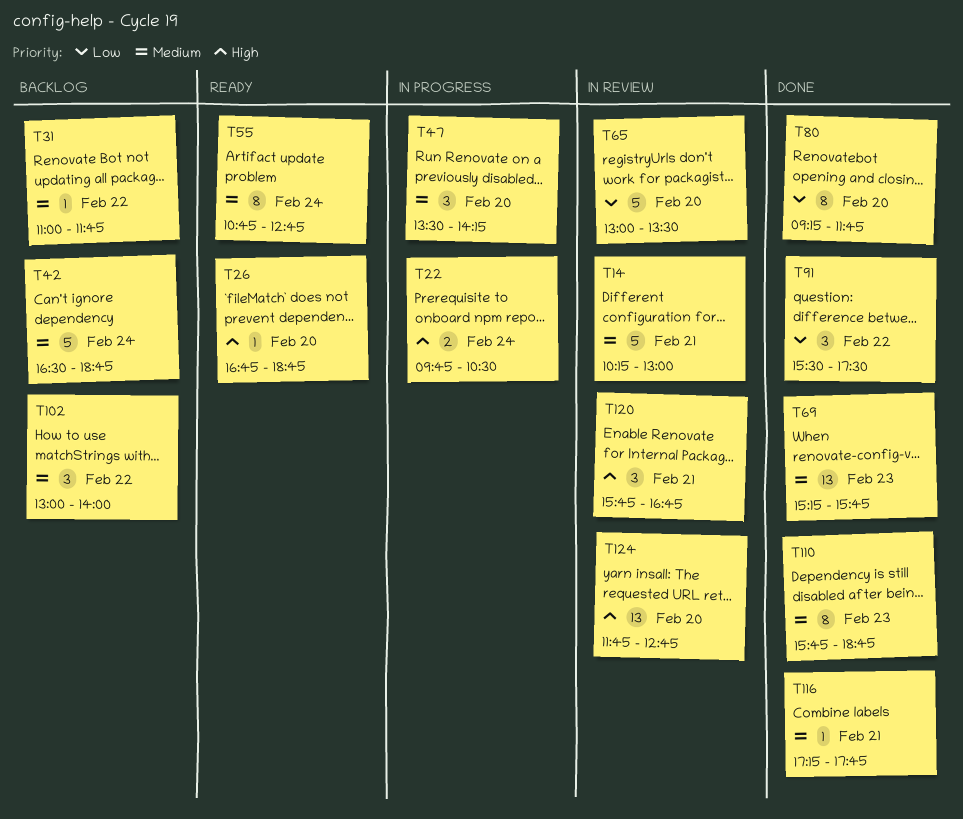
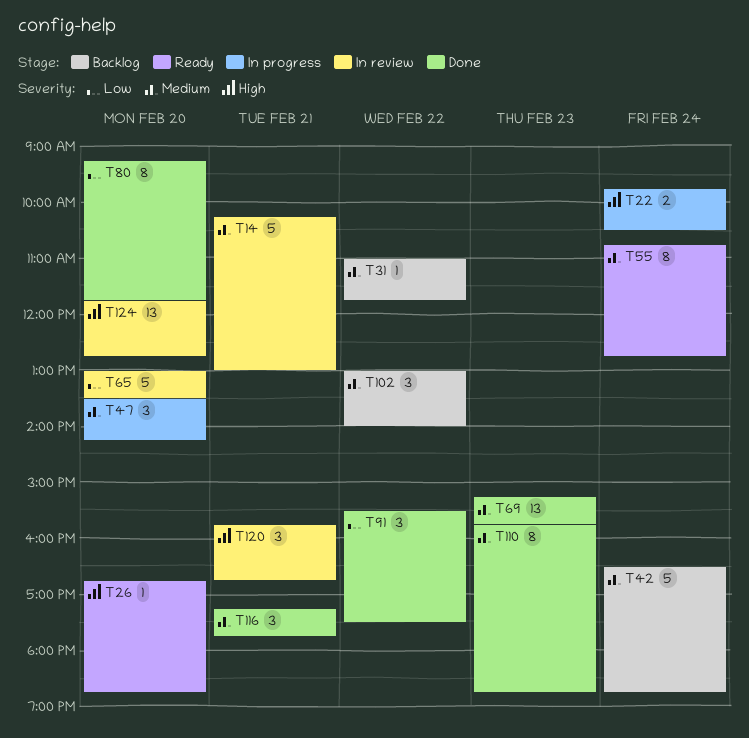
T116, estimate: 1 -> 3

